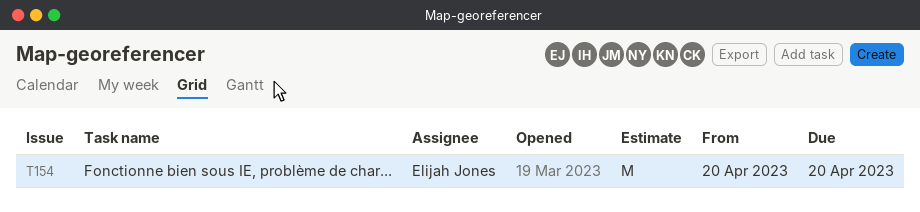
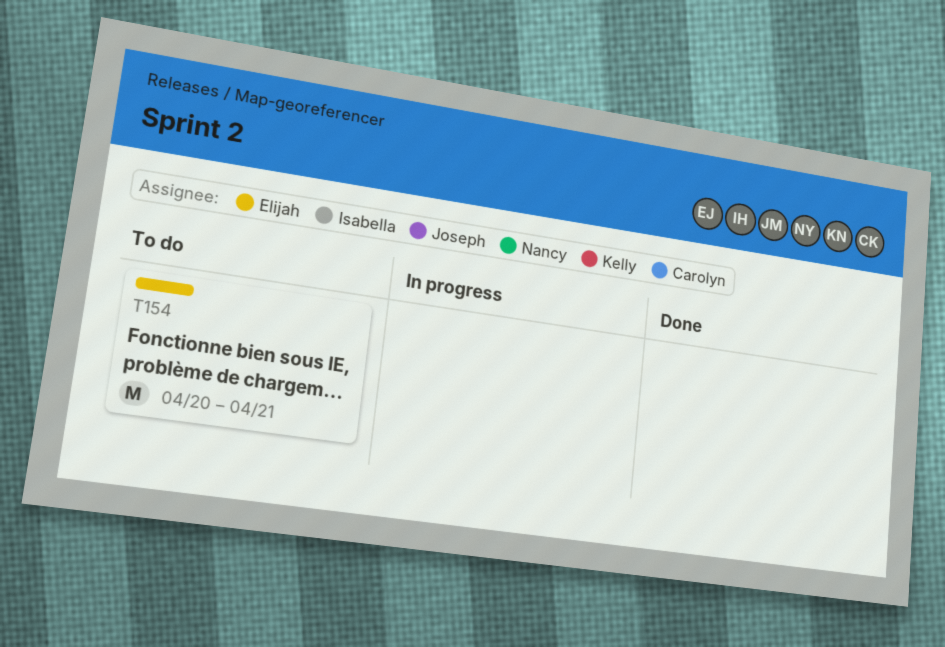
T154, due: Apr 20 -> Apr 21

